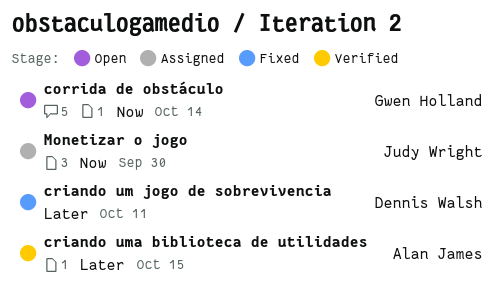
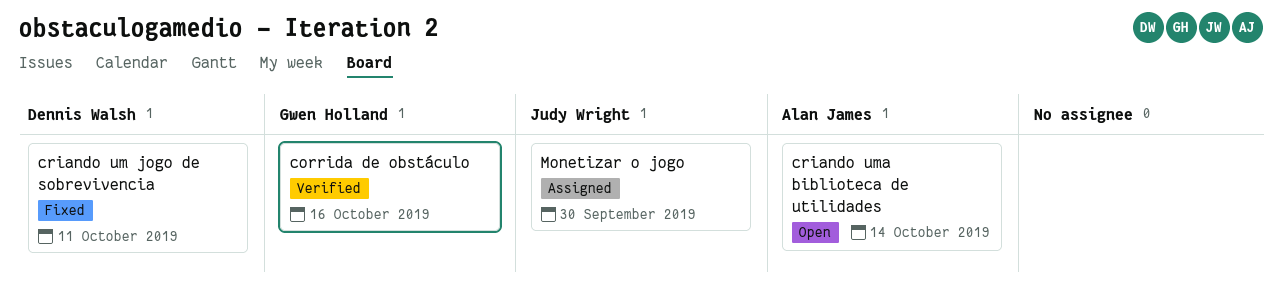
corrida de obstáculo, status: Open -> Verified
corrida de obstáculo, due: Oct 14 -> Oct 16
criando uma biblioteca de utilidades, status: Verified -> Open
criando uma biblioteca de utilidades, due: Oct 15 -> Oct 14

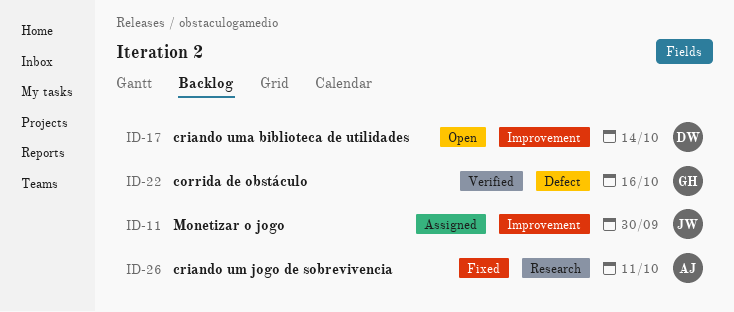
criando um jogo de sobrevivencia, owner: Dennis Walsh -> Alan James
criando uma biblioteca de utilidades, owner: Alan James -> Dennis Walsh

